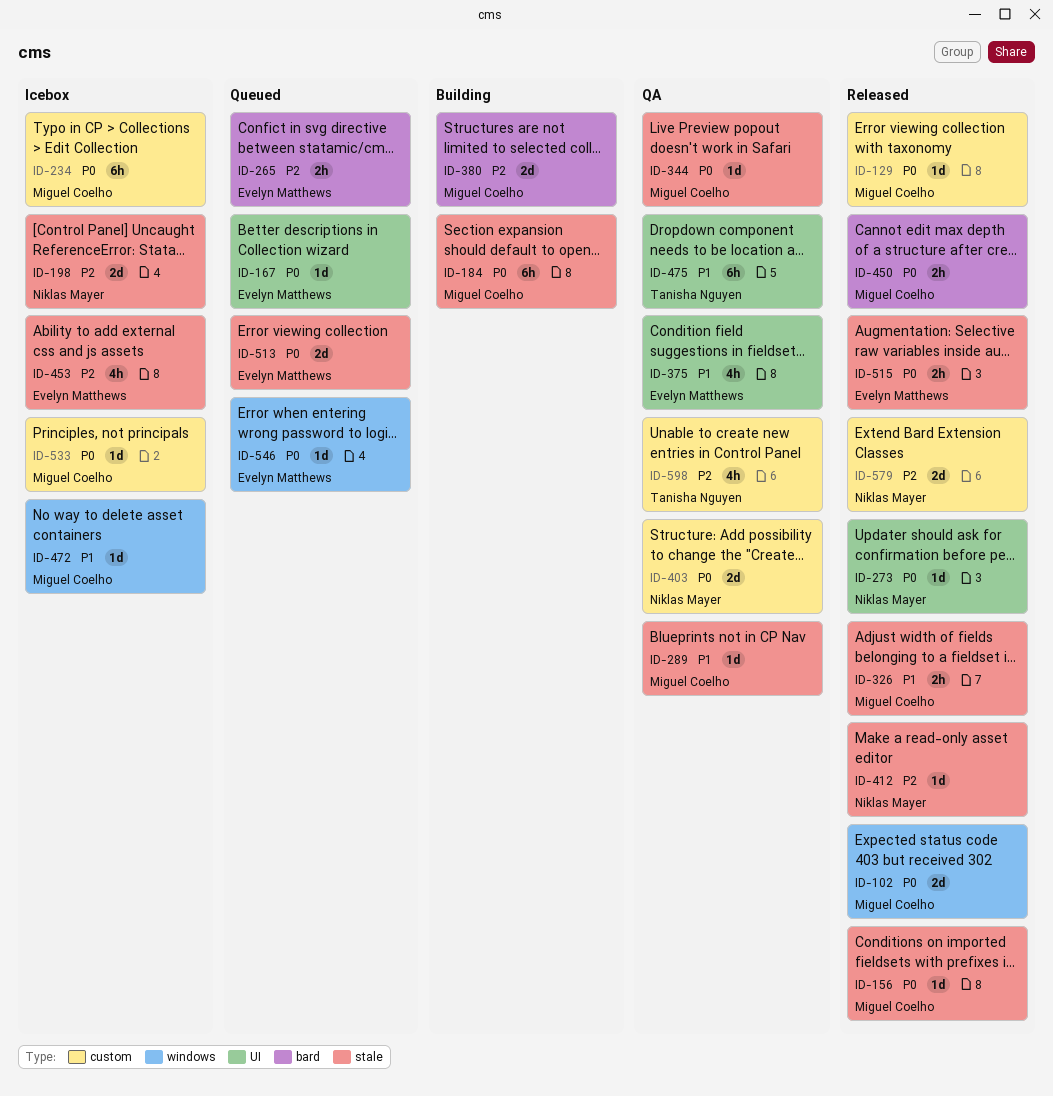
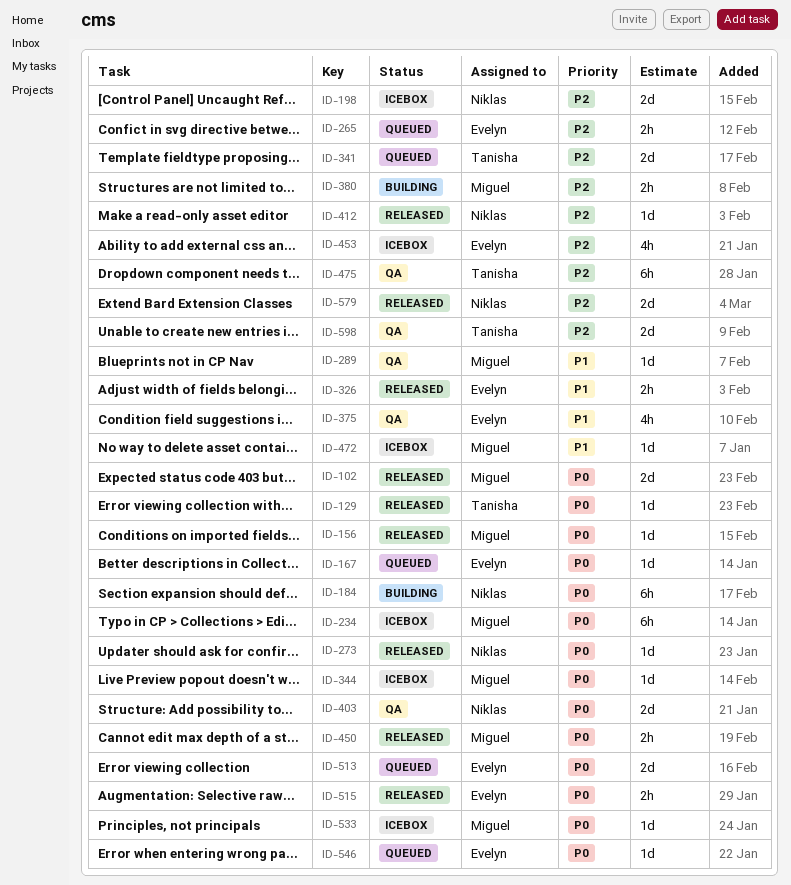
ID-129, owner: Miguel Coelho -> Tanisha Nguyen
ID-184, owner: Miguel Coelho -> Niklas Mayer
ID-326, owner: Miguel Coelho -> Evelyn Matthews
ID-341: none -> present
ID-344, status: QA -> Icebox
ID-380, estimate: 2d -> 2h
ID-475, priority: P1 -> P2
ID-598, estimate: 4h -> 2d

